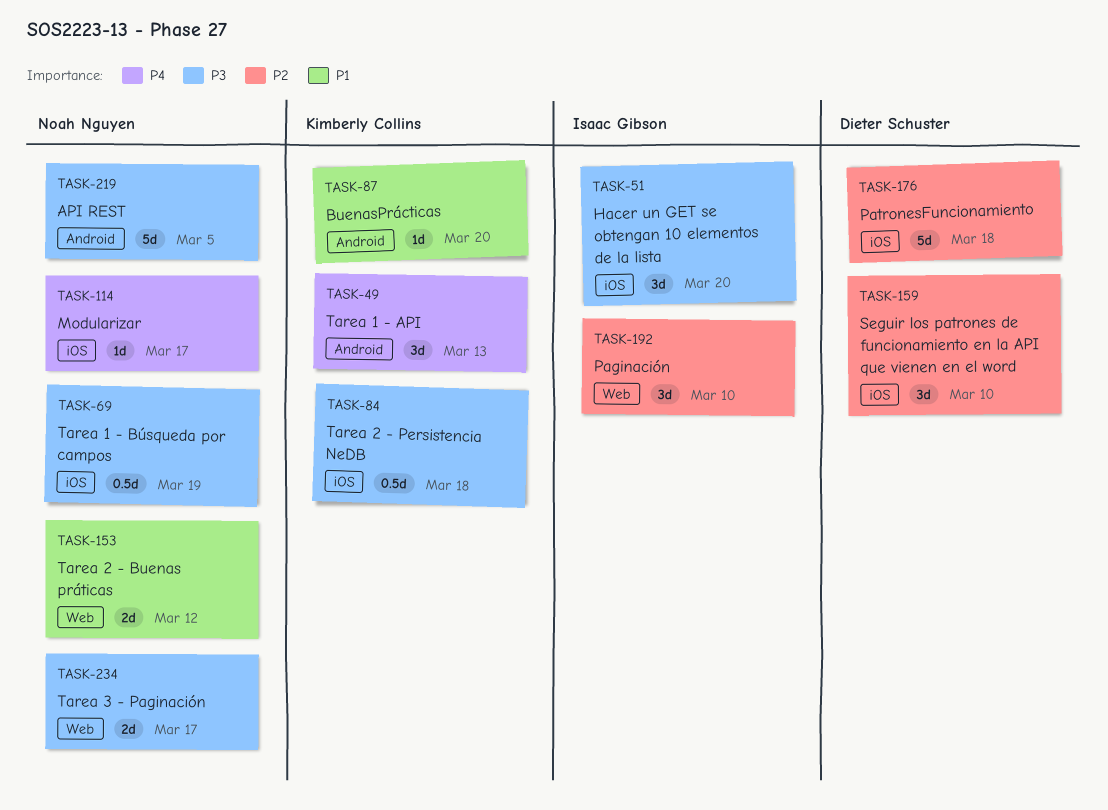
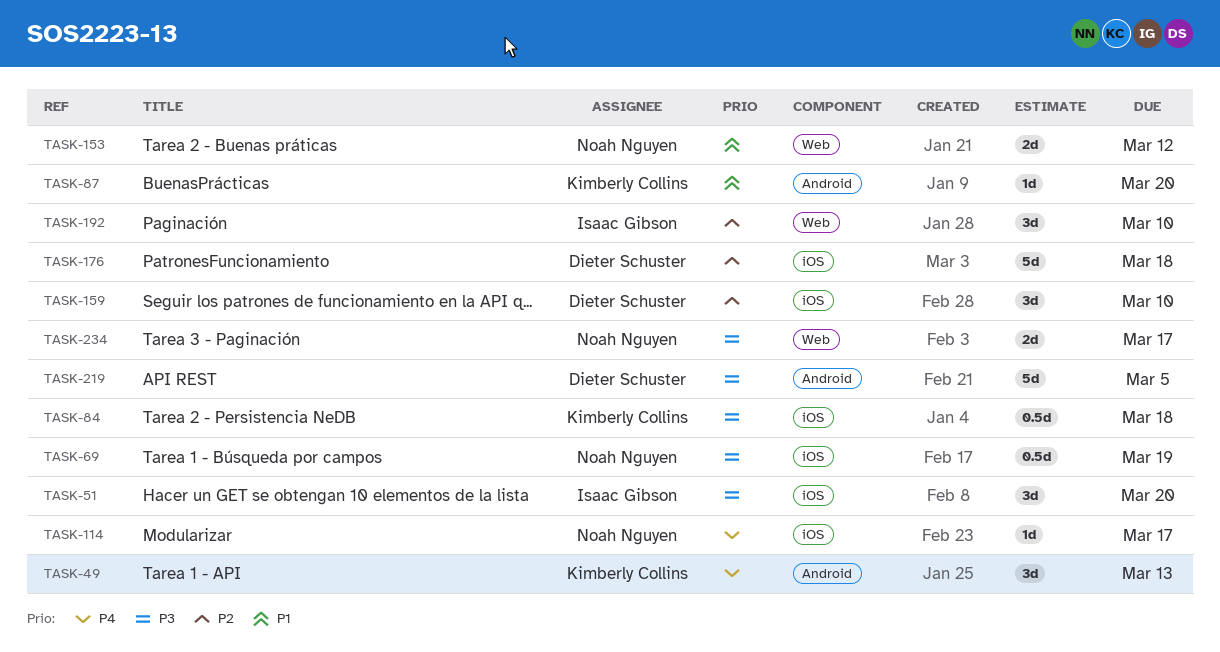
TASK-219, owner: Noah Nguyen -> Dieter Schuster

